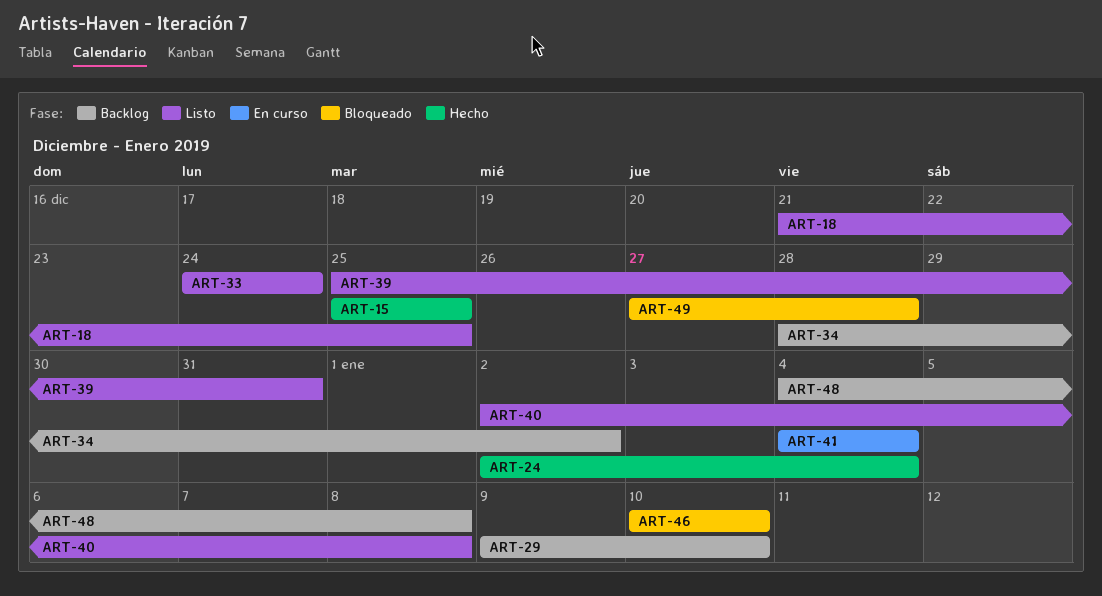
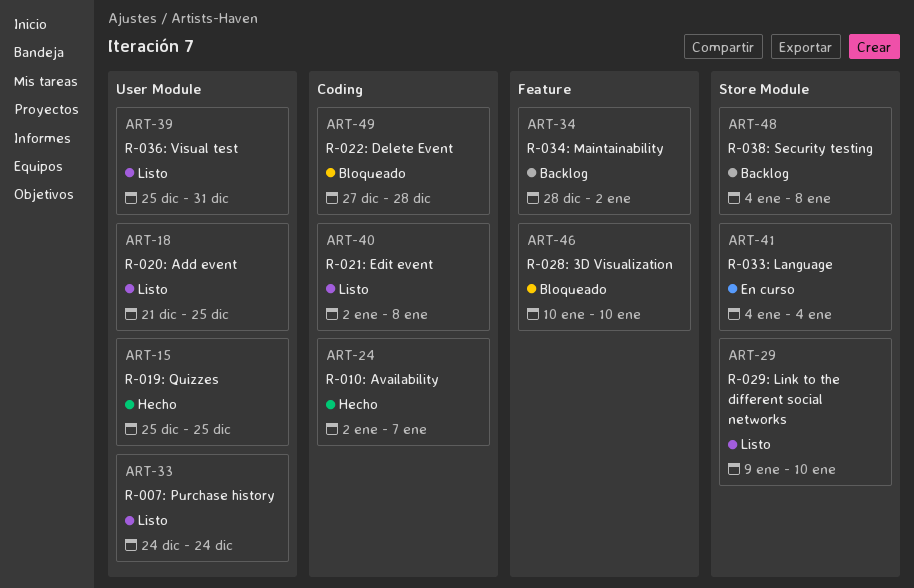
ART-24, due: Jan 4 -> Jan 7
ART-29, status: Backlog -> Listo

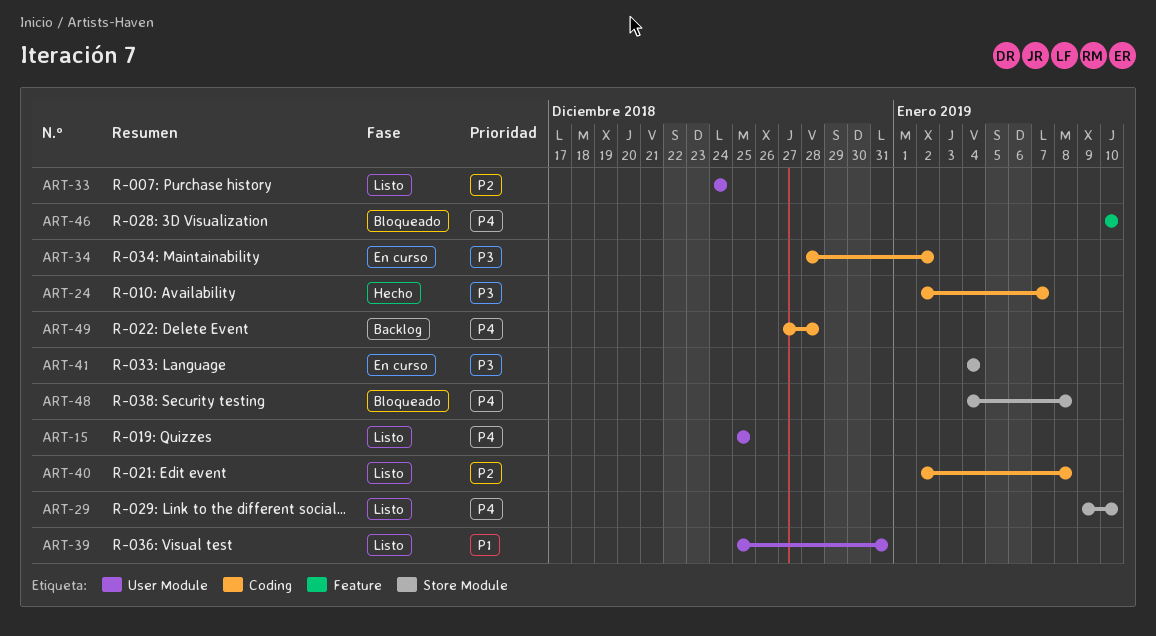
ART-15, status: Hecho -> Listo
ART-18: present -> none
ART-34, status: Backlog -> En curso
ART-34, label: Feature -> Coding
ART-48, status: Backlog -> Bloqueado
ART-49, status: Bloqueado -> Backlog

